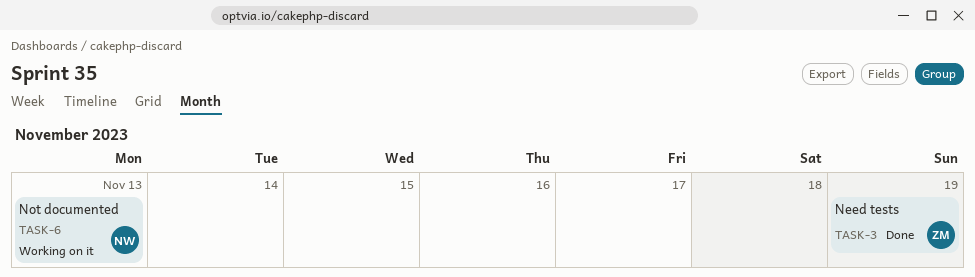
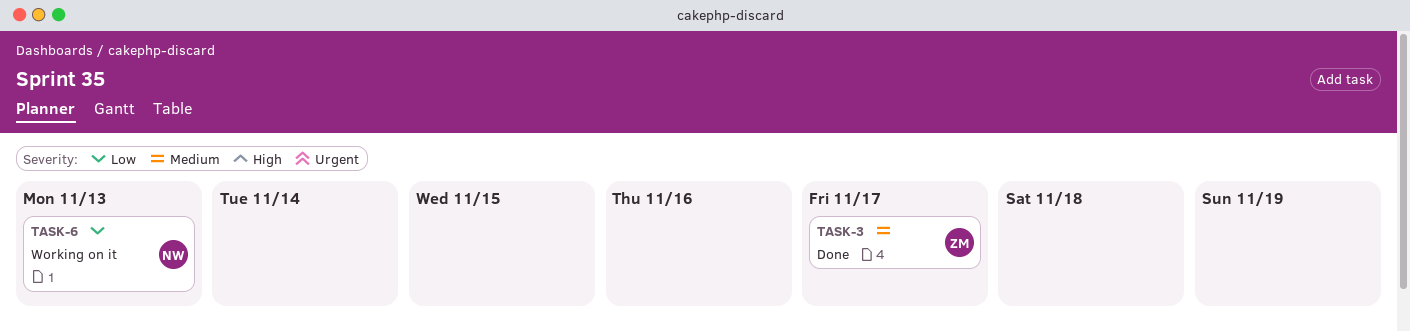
TASK-3, due: Nov 19 -> Nov 17

